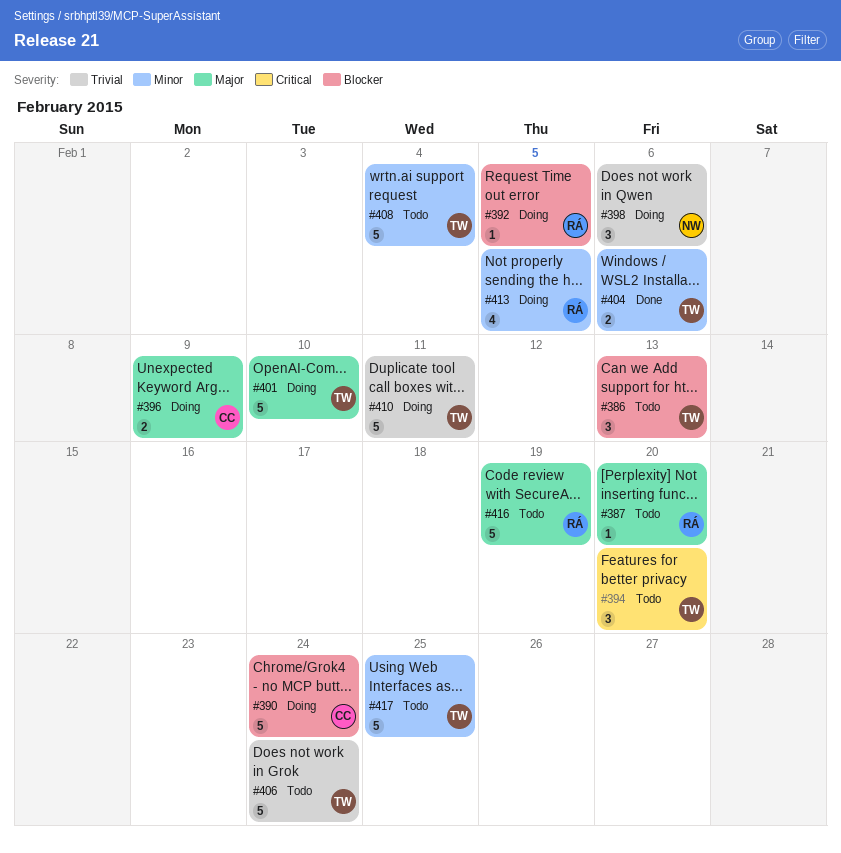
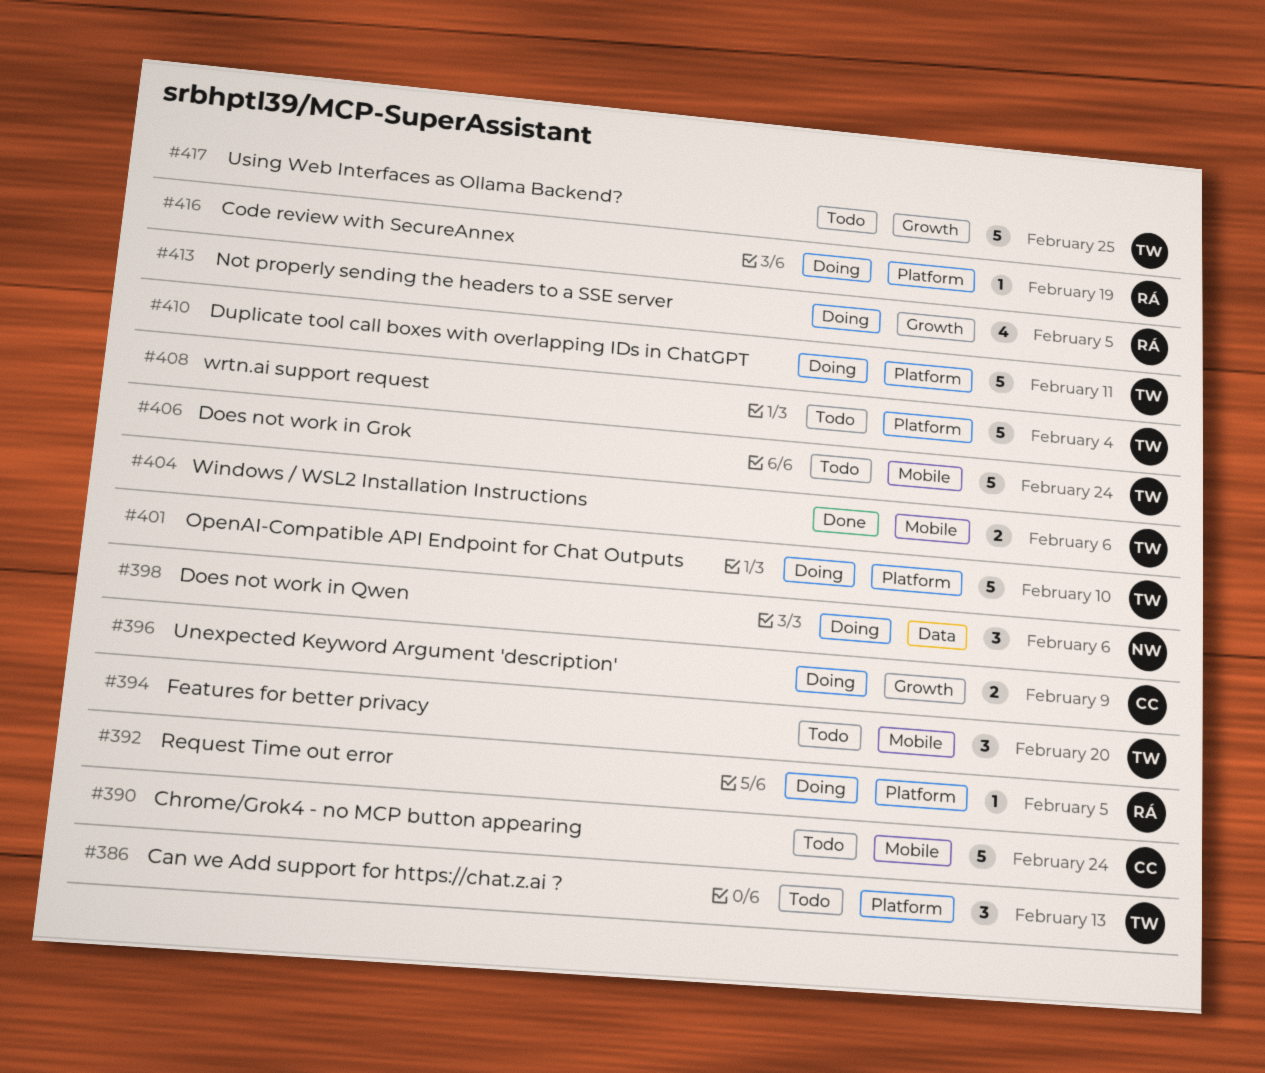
#387: present -> none
#390, status: Doing -> Todo
#416, status: Todo -> Doing
#416, estimate: 5 -> 1

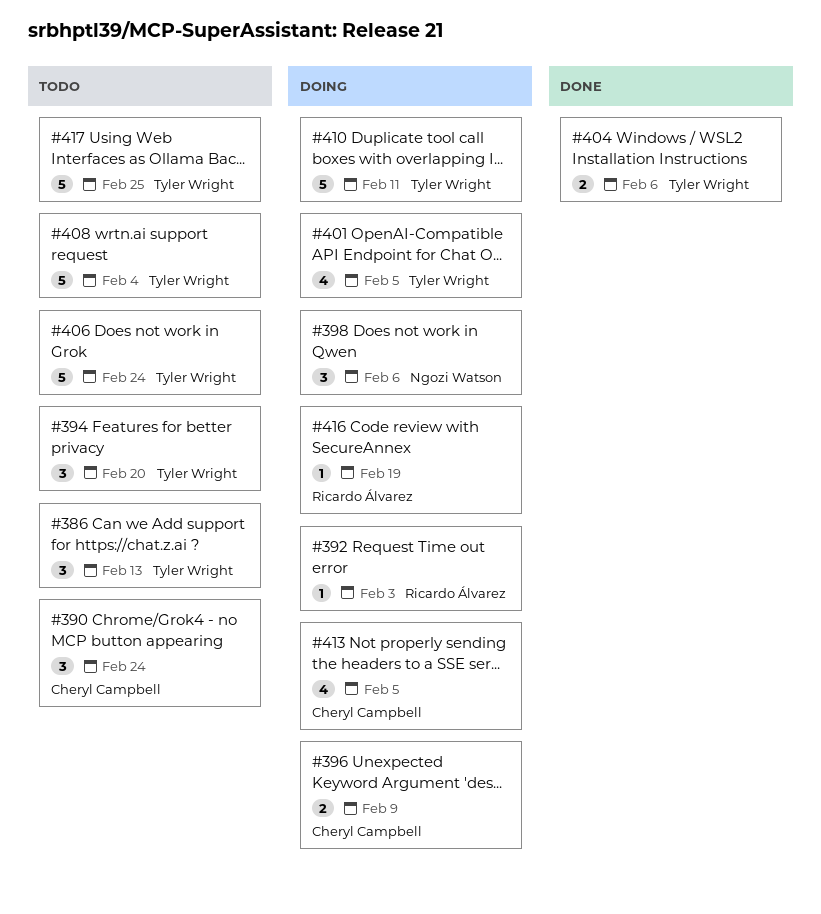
#390, estimate: 5 -> 3
#392, due: Feb 5 -> Feb 3
#401, estimate: 5 -> 4
#401, due: Feb 10 -> Feb 5
#413, owner: Ricardo Álvarez -> Cheryl Campbell

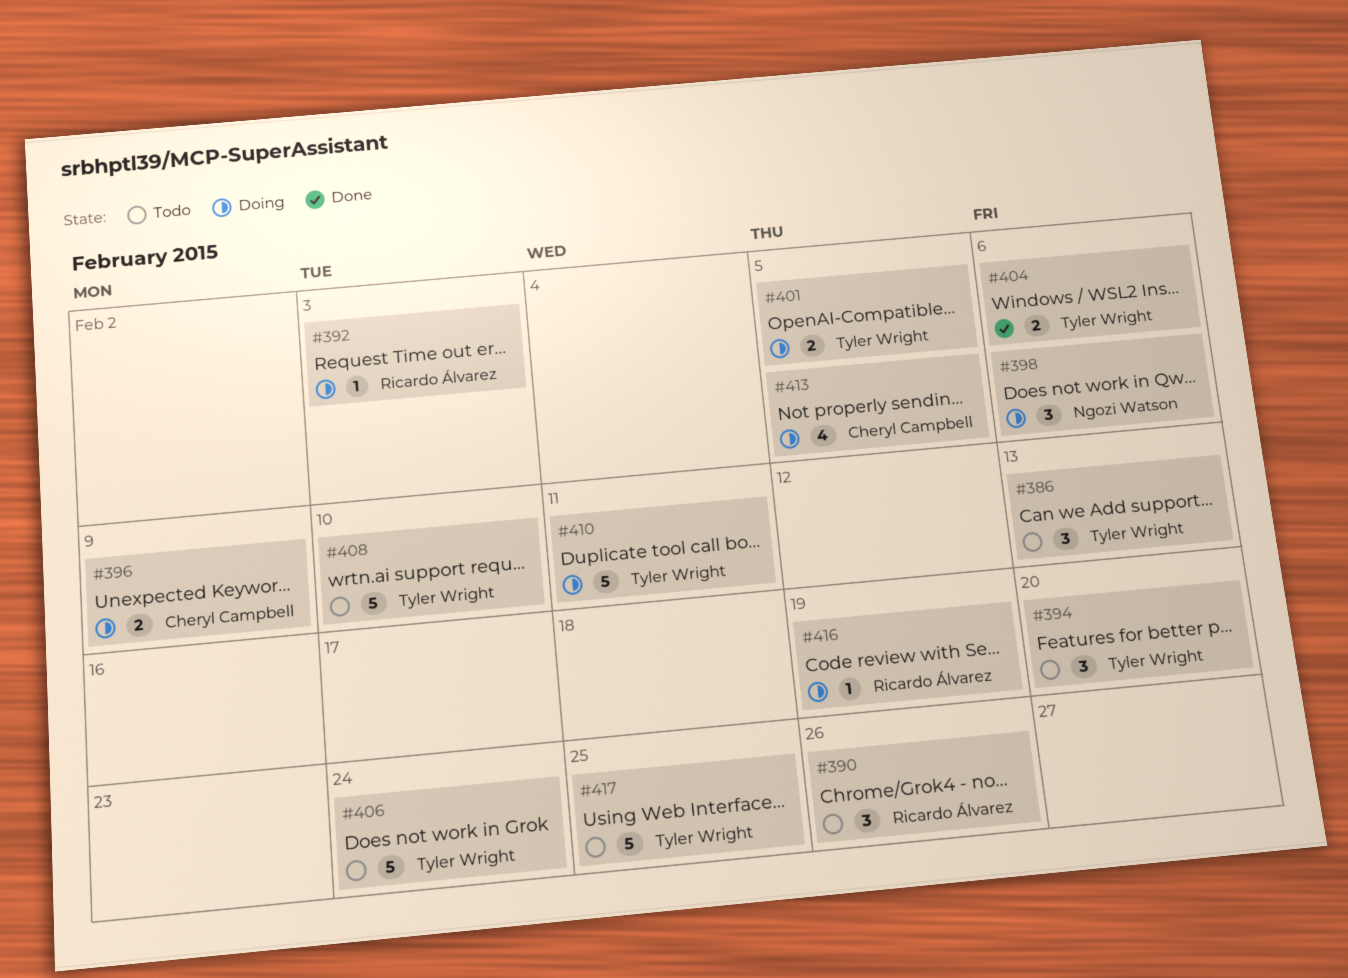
#390, owner: Cheryl Campbell -> Ricardo Álvarez
#390, due: Feb 24 -> Feb 26
#401, estimate: 4 -> 2
#408, due: Feb 4 -> Feb 10

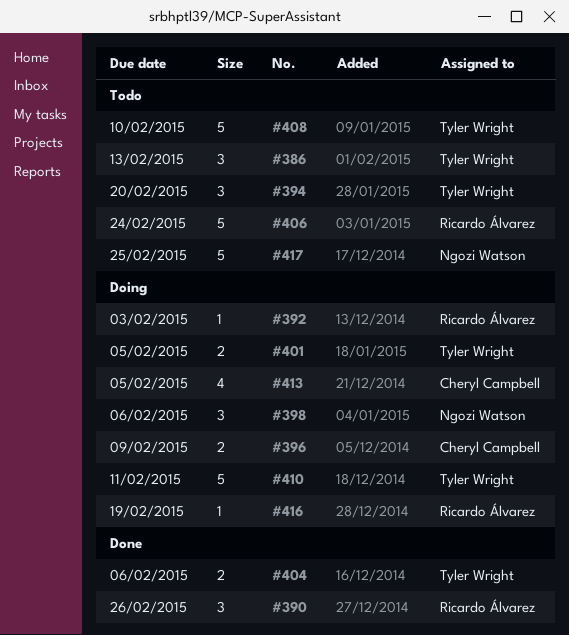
#390, status: Todo -> Done
#406, owner: Tyler Wright -> Ricardo Álvarez
#417, owner: Tyler Wright -> Ngozi Watson

